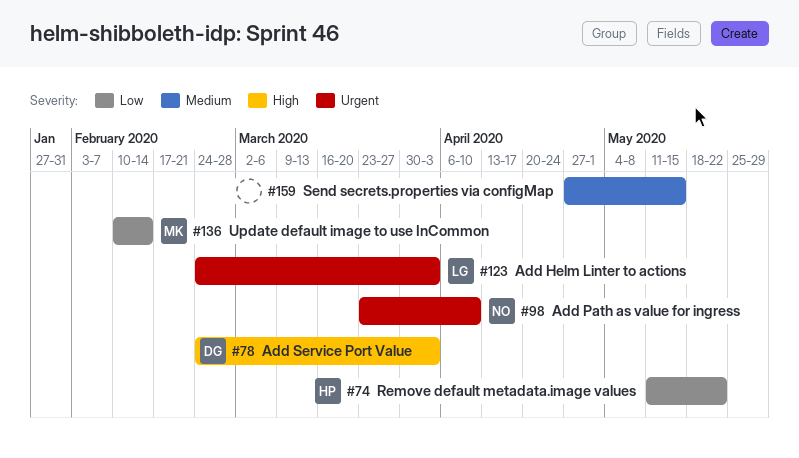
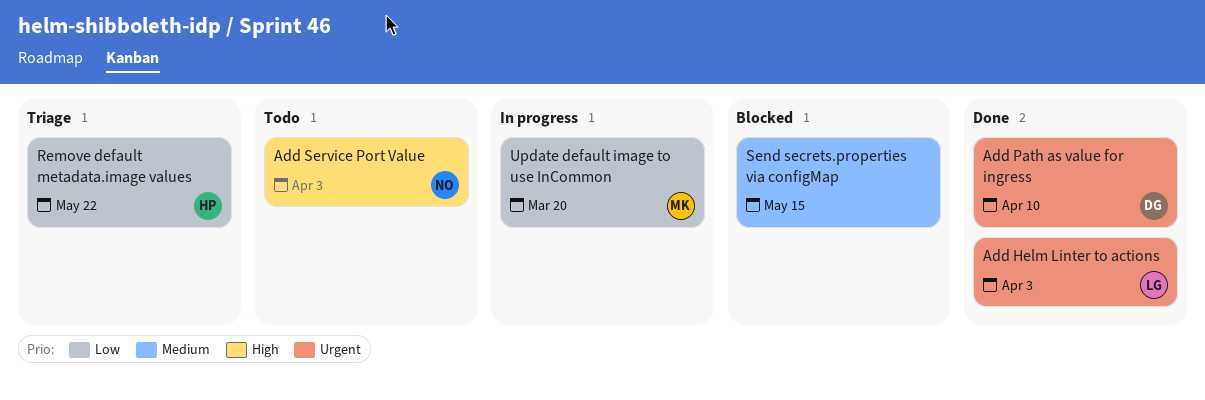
Add Path as value for ingress, owner: NO -> DG
Add Service Port Value, owner: DG -> NO
Update default image to use InCommon, due: Feb 14 -> Mar 20

